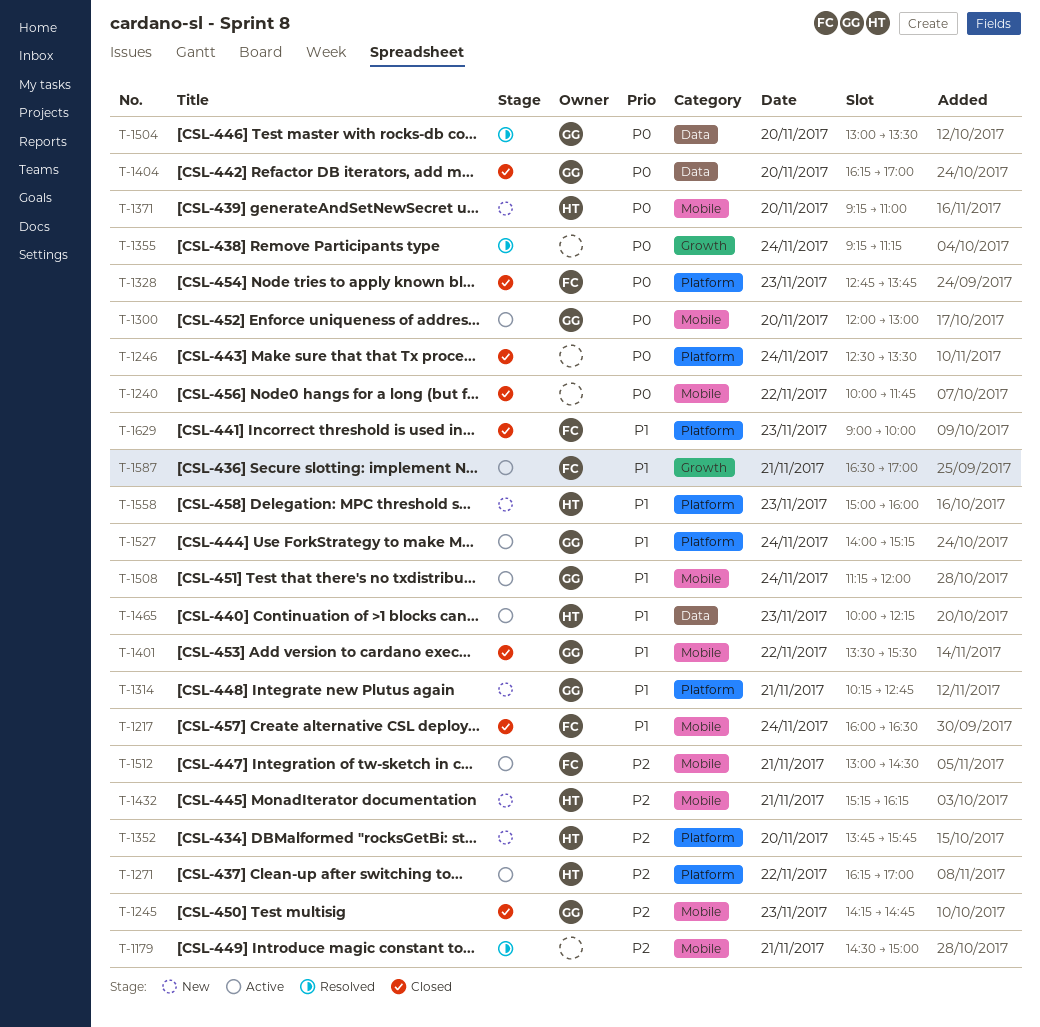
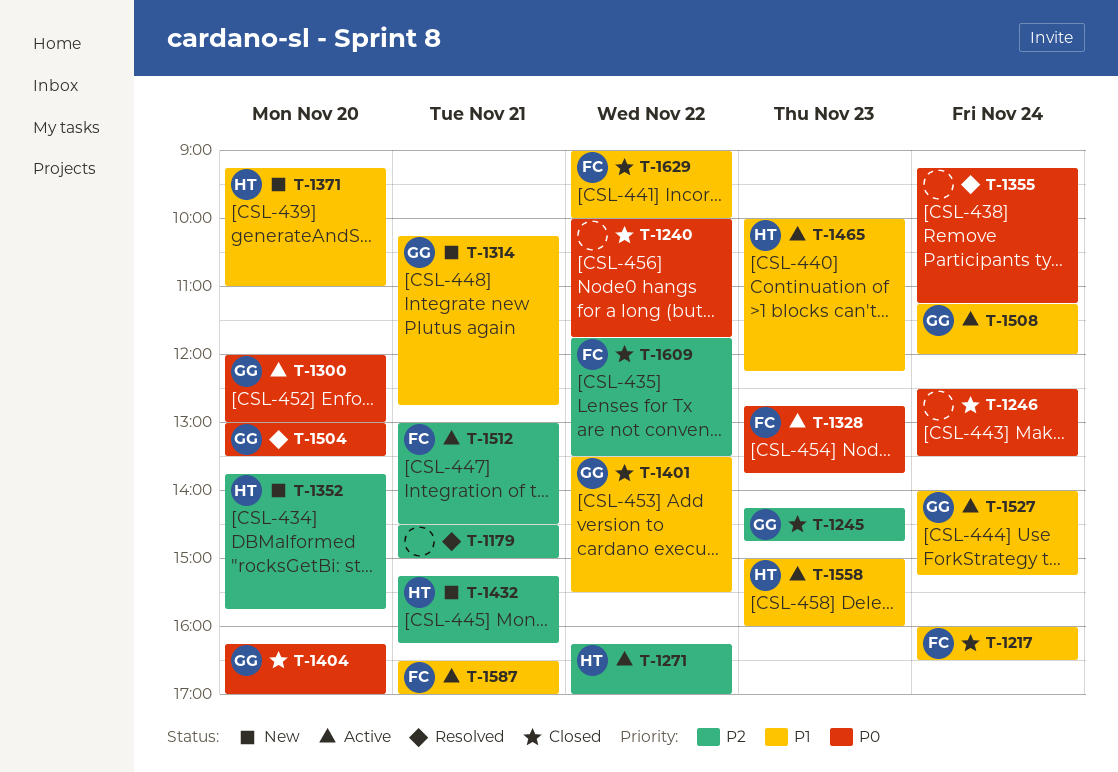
T-1328, status: Closed -> Active
T-1371, priority: P0 -> P1
T-1558, status: New -> Active
T-1609: none -> present
T-1629, day: Nov 23 -> Nov 22

